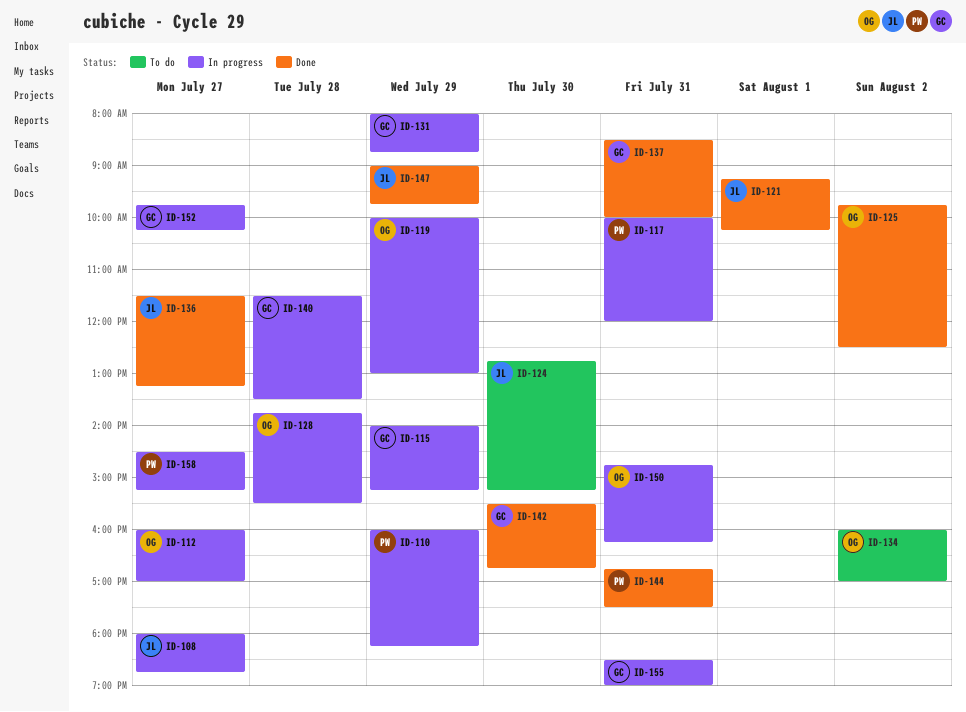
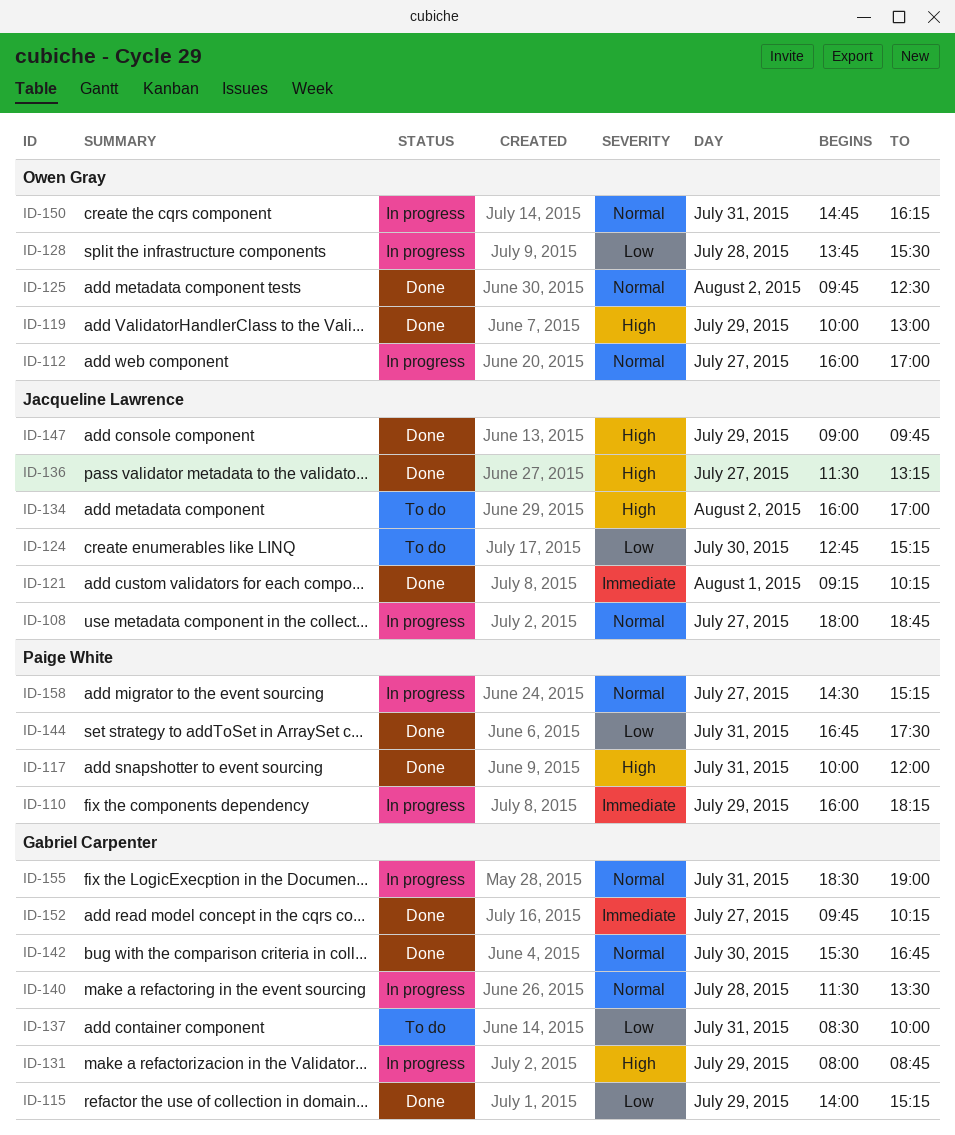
ID-115, status: In progress -> Done
ID-117, status: In progress -> Done
ID-119, status: In progress -> Done
ID-134, owner: Owen Gray -> Jacqueline Lawrence
ID-137, status: Done -> To do
ID-152, status: In progress -> Done

